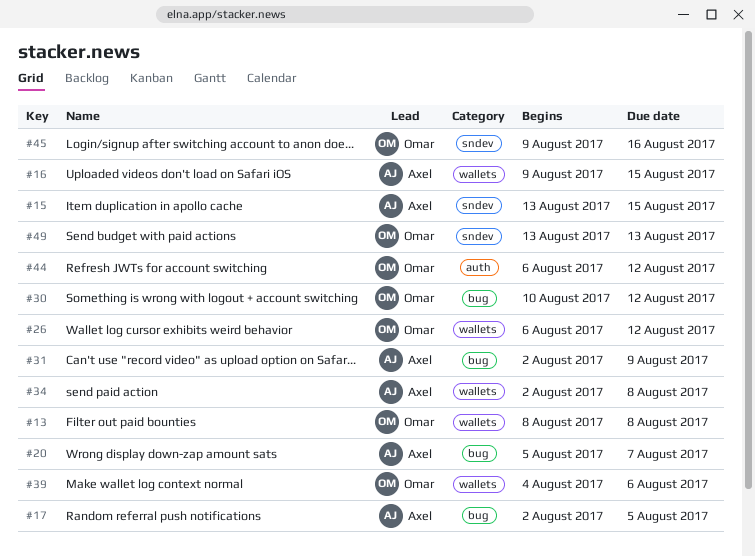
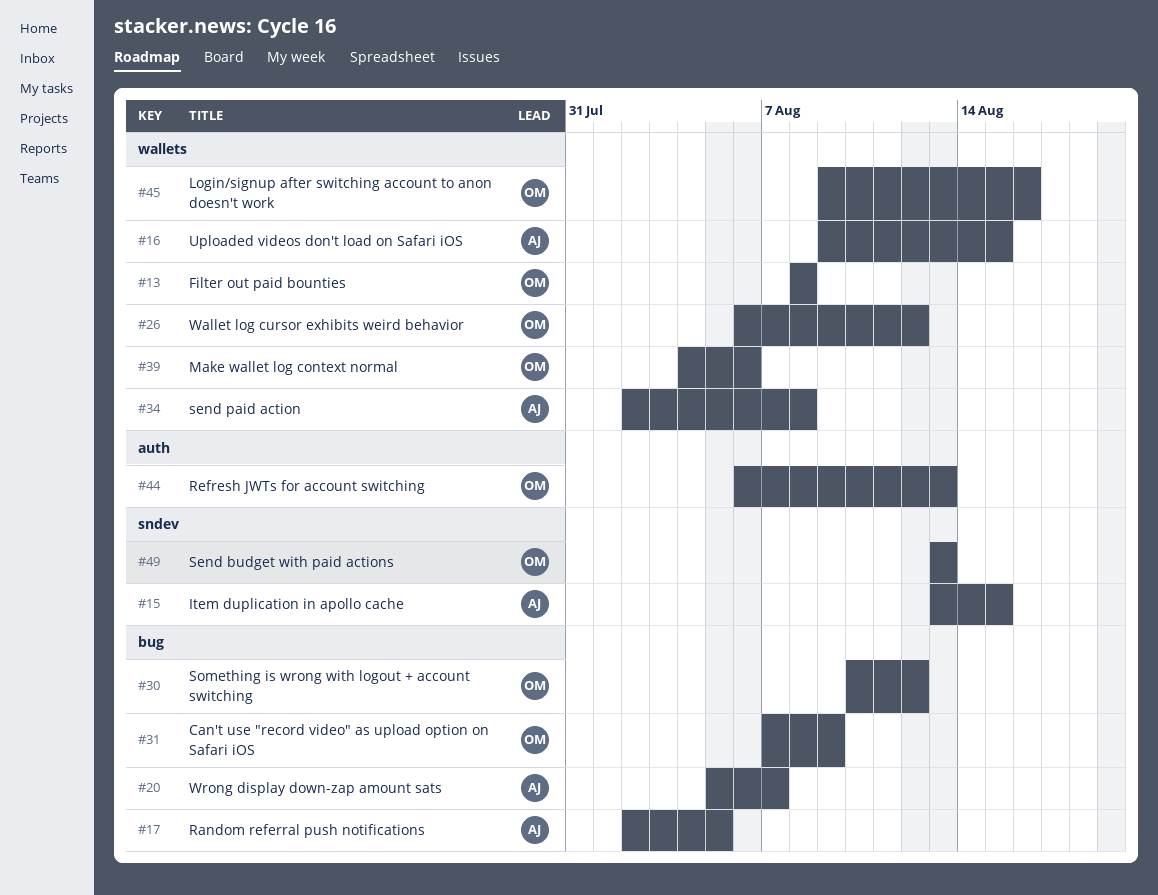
#31, owner: Axel -> Omar
#31, start: Aug 2 -> Aug 7
#44, due: Aug 12 -> Aug 13
#45, label: sndev -> wallets

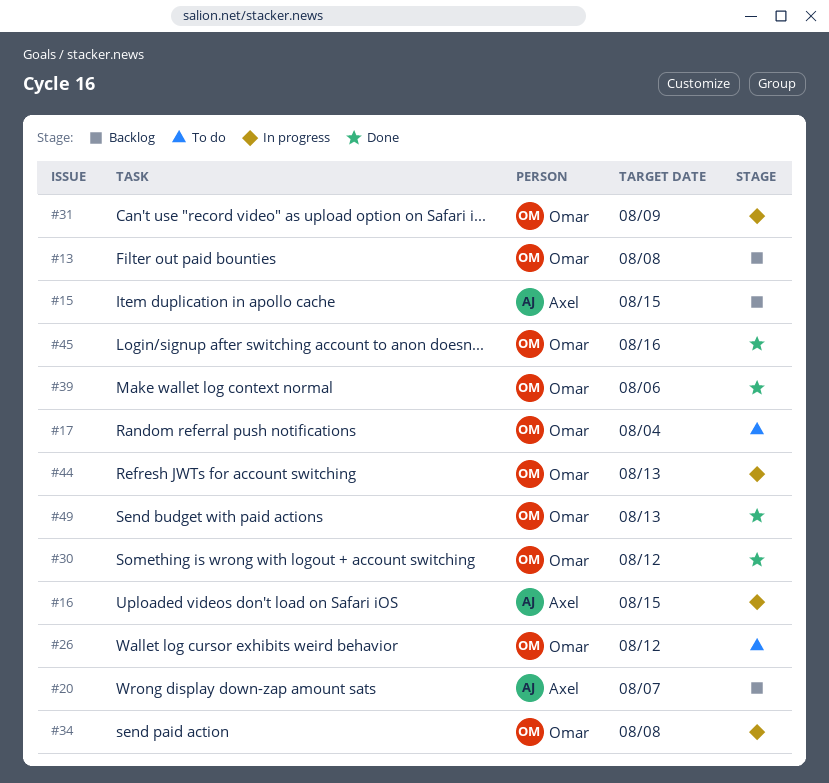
#17, owner: Axel -> Omar
#17, due: Aug 5 -> Aug 4
#34, owner: Axel -> Omar

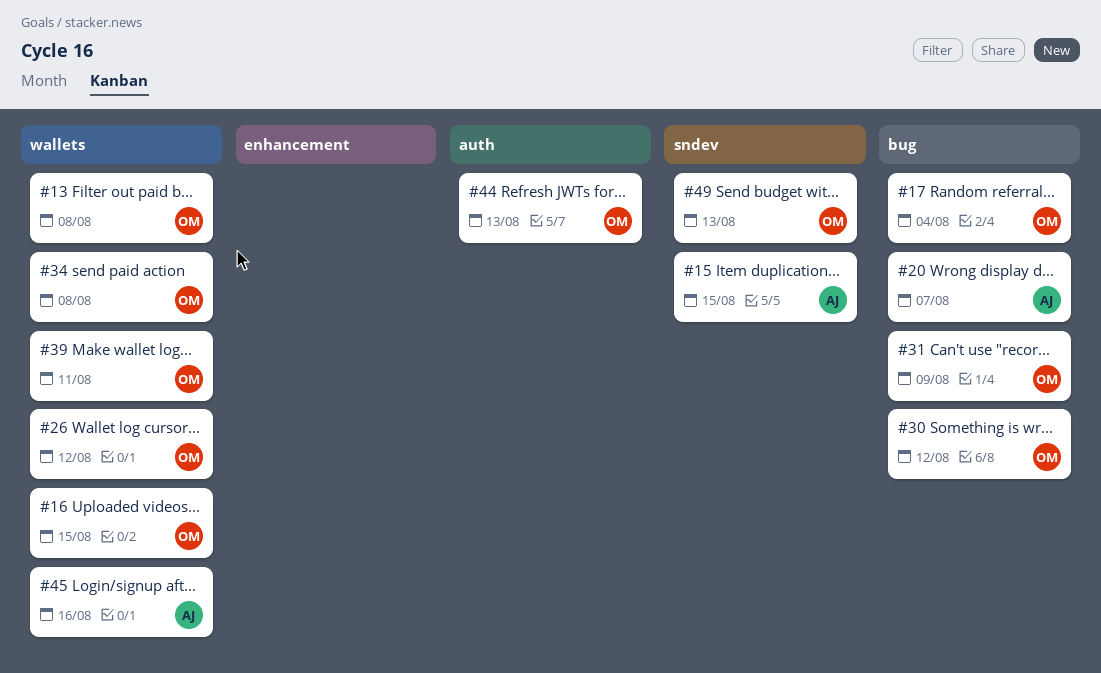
#16, owner: Axel -> Omar
#39, due: Aug 6 -> Aug 11
#45, owner: Omar -> Axel

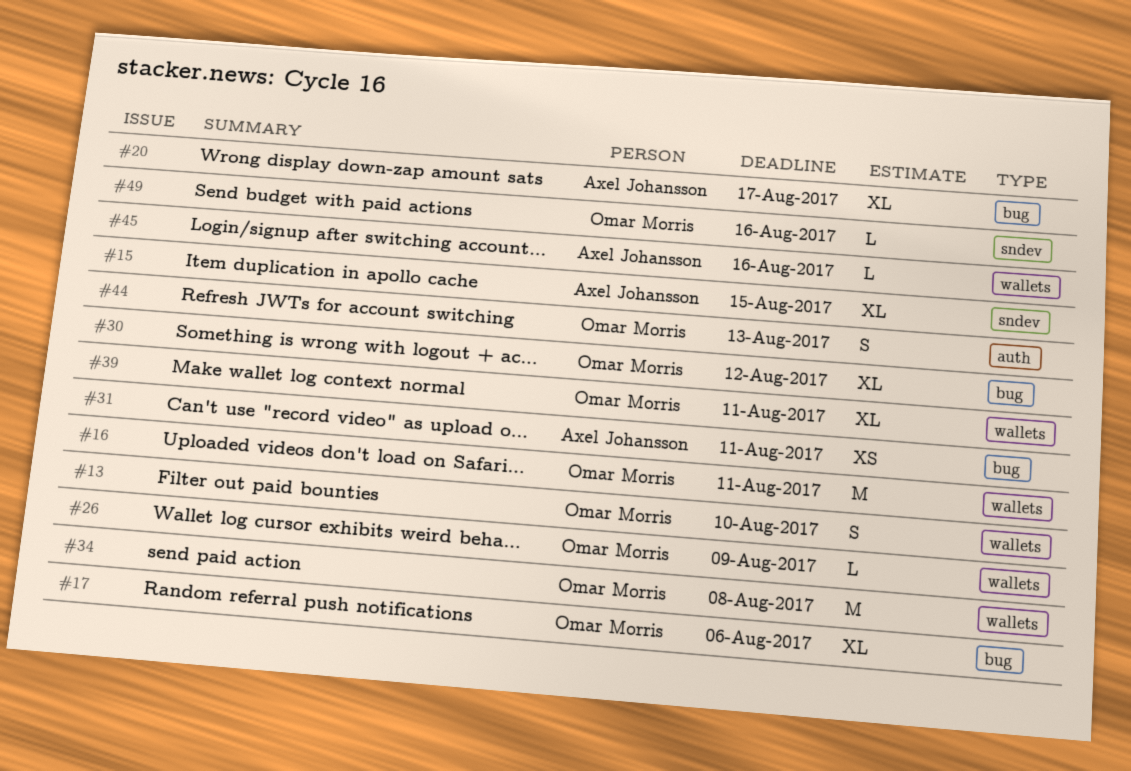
#13, due: Aug 8 -> Aug 10
#16, due: Aug 15 -> Aug 11
#17, due: Aug 4 -> Aug 6
#20, due: Aug 7 -> Aug 17
#26, due: Aug 12 -> Aug 9
#31, owner: Omar Morris -> Axel Johansson
#31, due: Aug 9 -> Aug 11
#49, due: Aug 13 -> Aug 16

